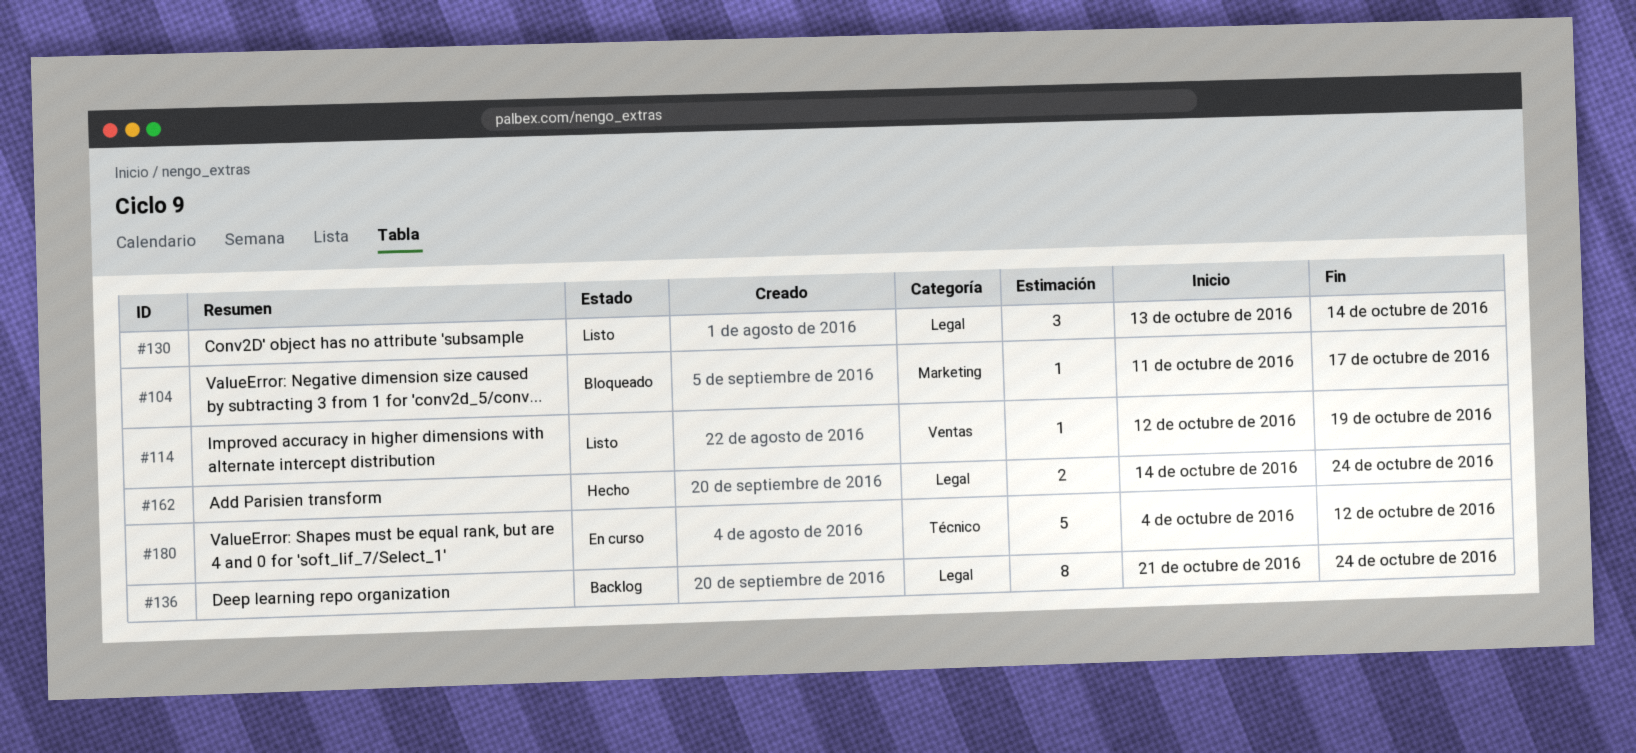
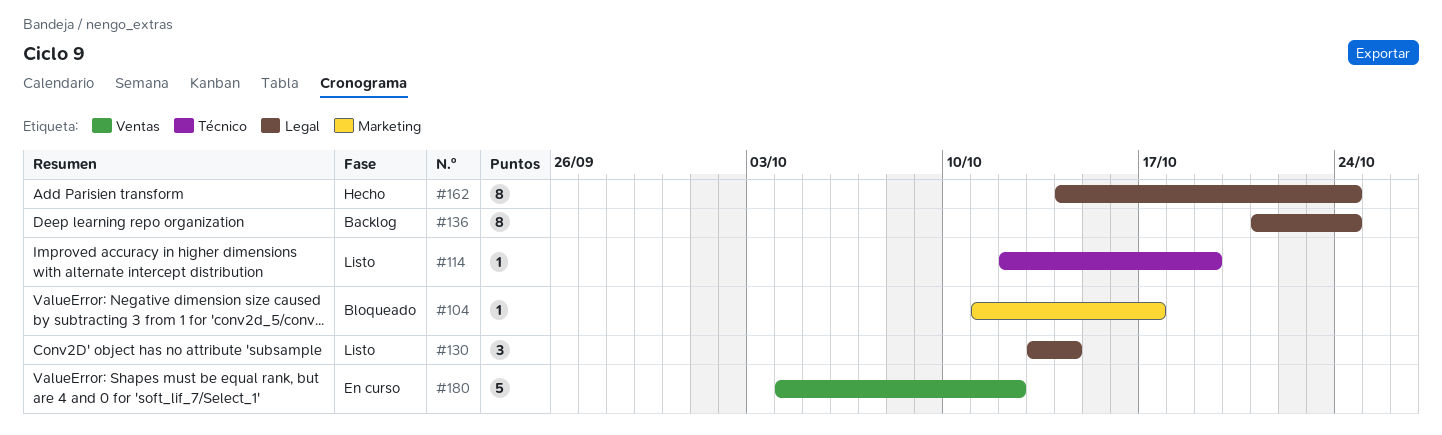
#114, label: Ventas -> Técnico
#162, estimate: 2 -> 8
#180, label: Técnico -> Ventas

